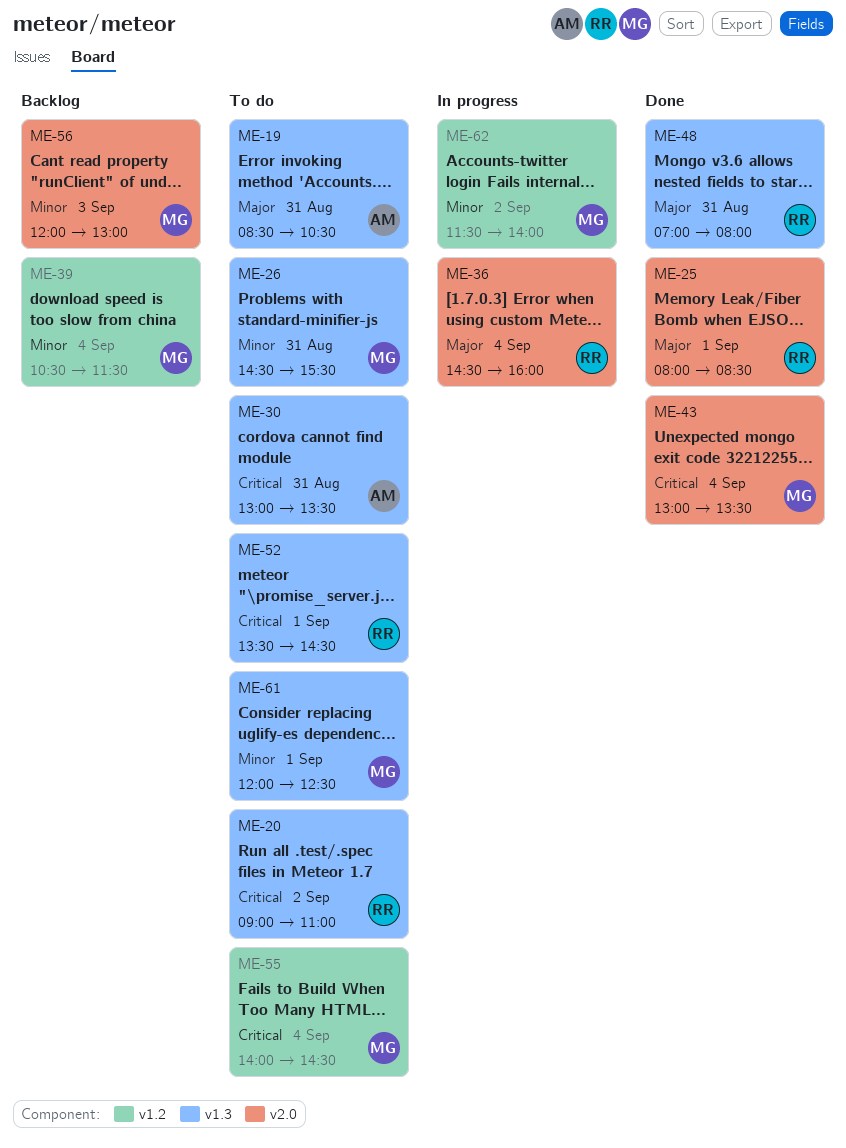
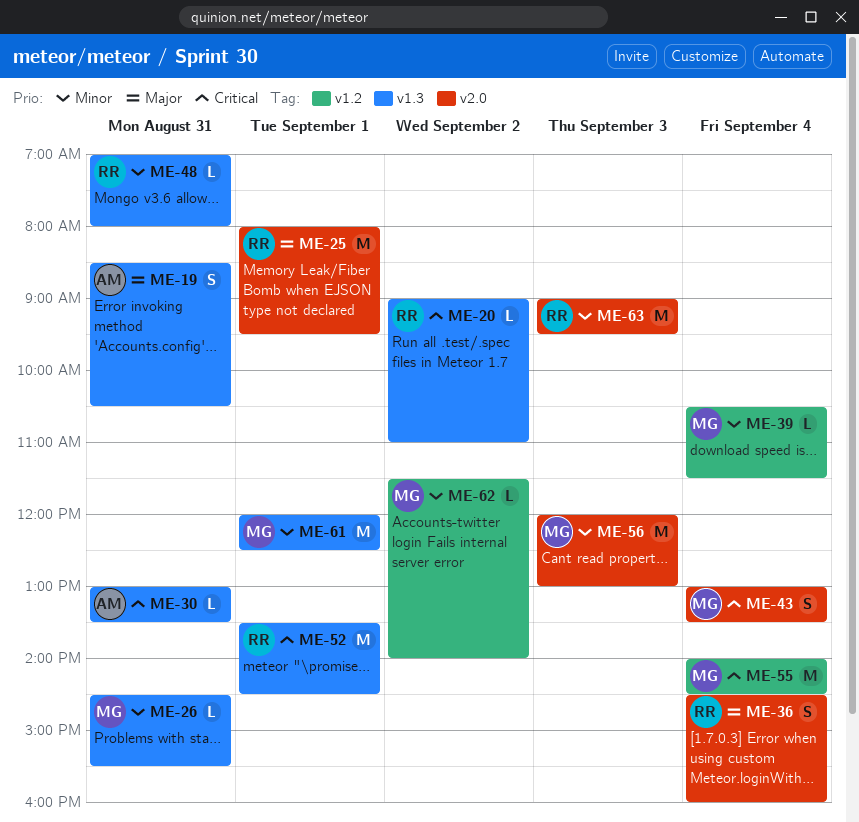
ME-25, ends: 08:30 -> 09:30
ME-48, priority: Major -> Minor
ME-63: none -> present

